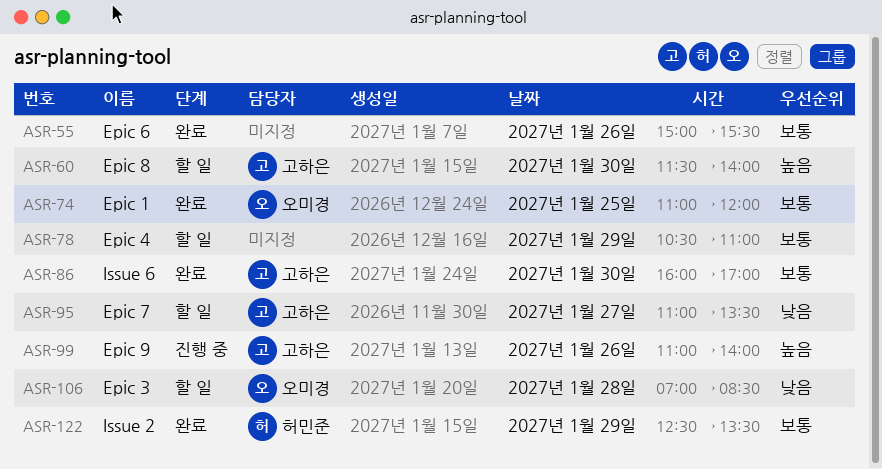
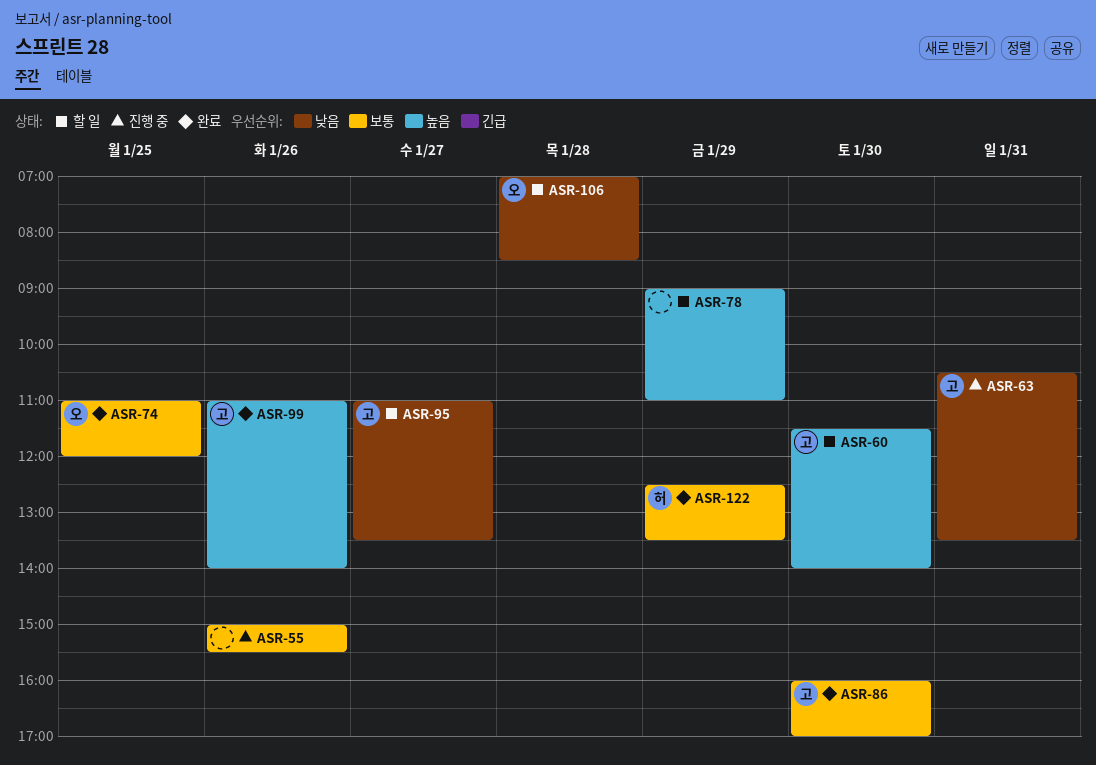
ASR-55, status: 완료 -> 진행 중
ASR-63: none -> present
ASR-78, priority: 보통 -> 높음
ASR-78, begins: 10:30 -> 09:00
ASR-99, status: 진행 중 -> 완료

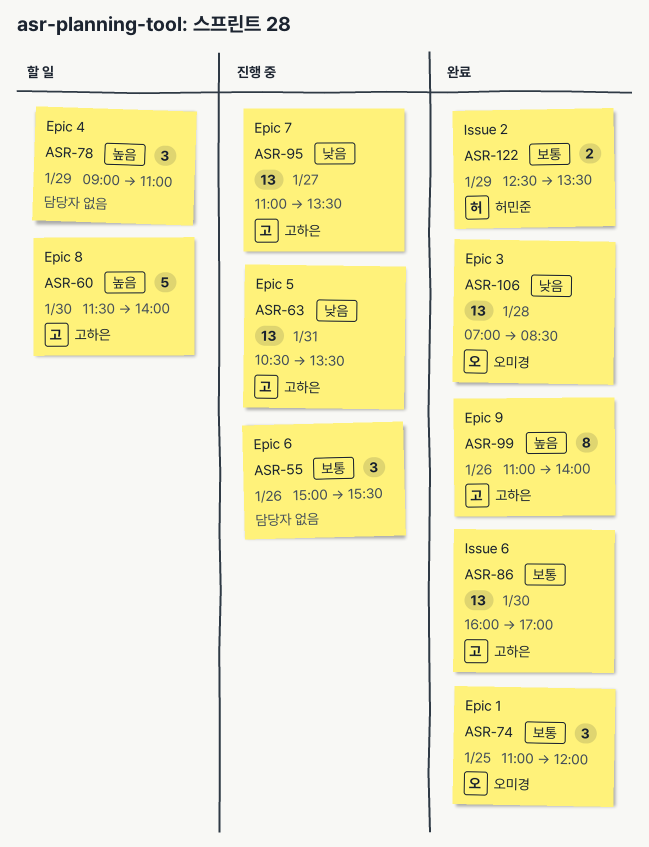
ASR-95, status: 할 일 -> 진행 중
ASR-106, status: 할 일 -> 완료

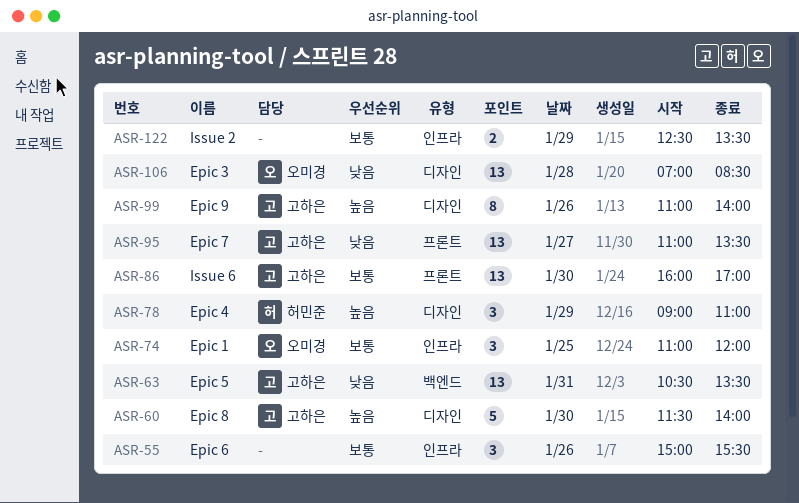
ASR-78, owner: none -> 허민준
ASR-122, owner: 허민준 -> none

